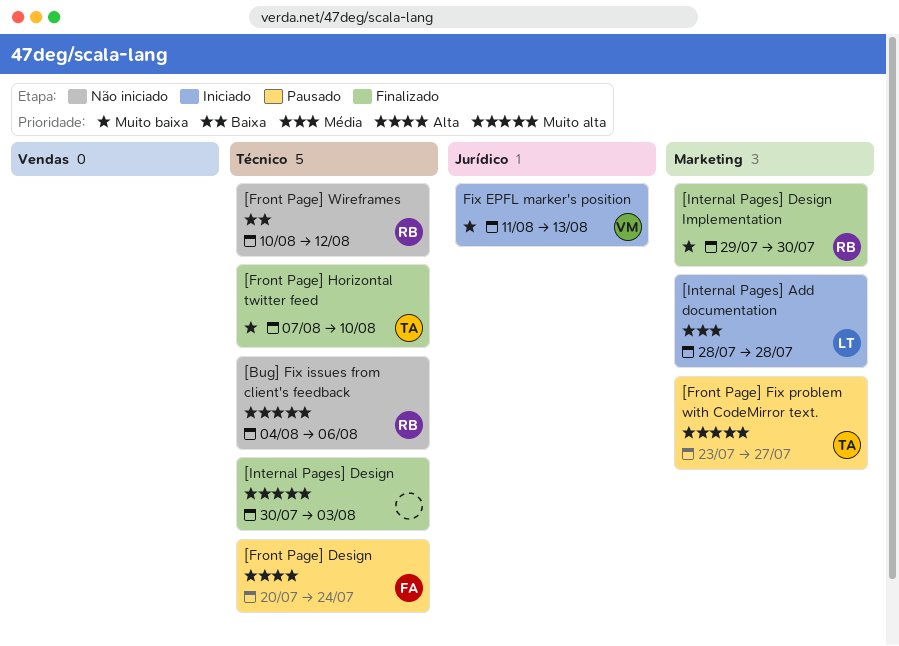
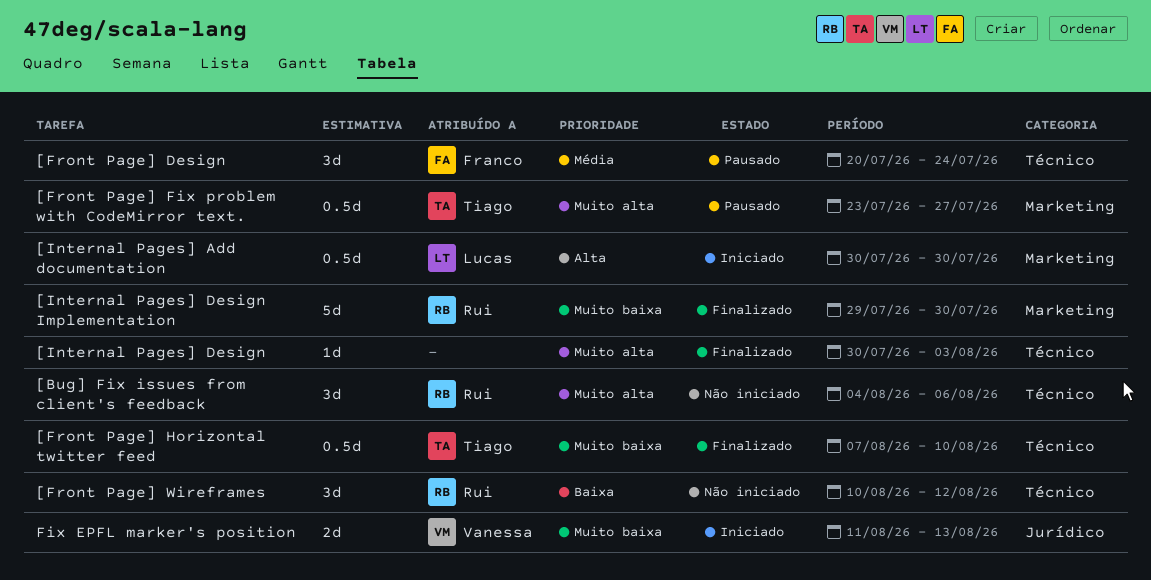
[Front Page] Design, priority: Alta -> Média
[Internal Pages] Add documentation, priority: Média -> Alta
[Internal Pages] Add documentation, start: Jul 28 -> Jul 30
[Internal Pages] Add documentation, due: Jul 28 -> Jul 30

